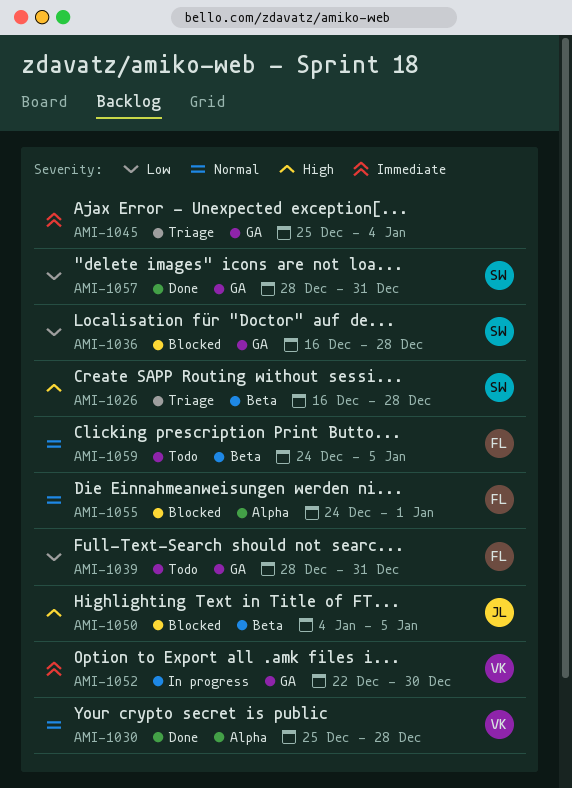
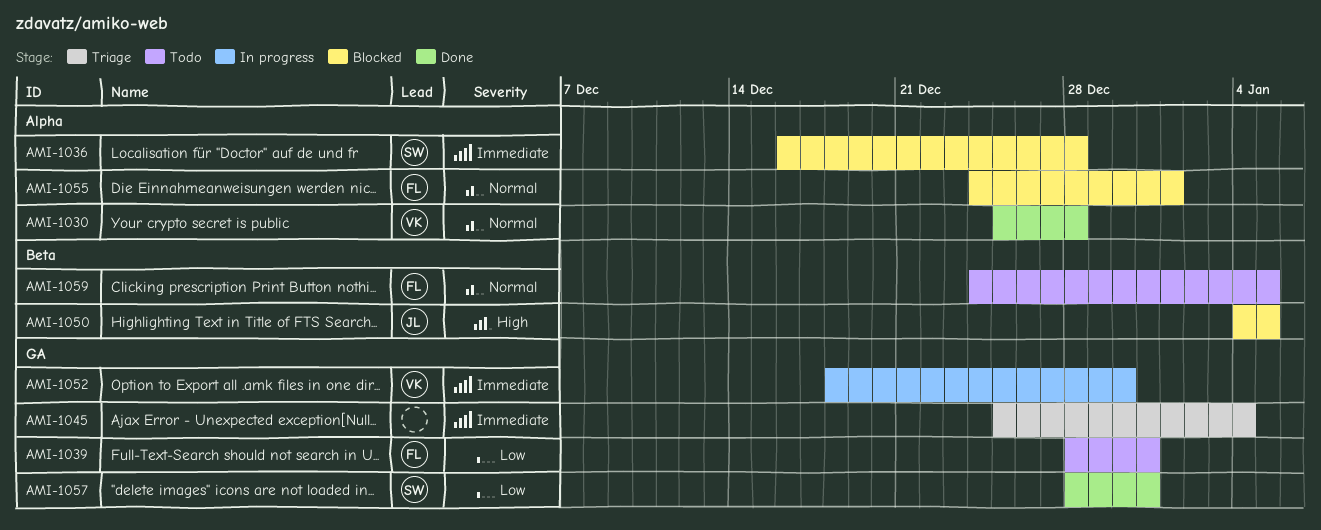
AMI-1026: present -> none
AMI-1036, priority: Low -> Immediate
AMI-1036, label: GA -> Alpha
AMI-1052, start: Dec 22 -> Dec 18

